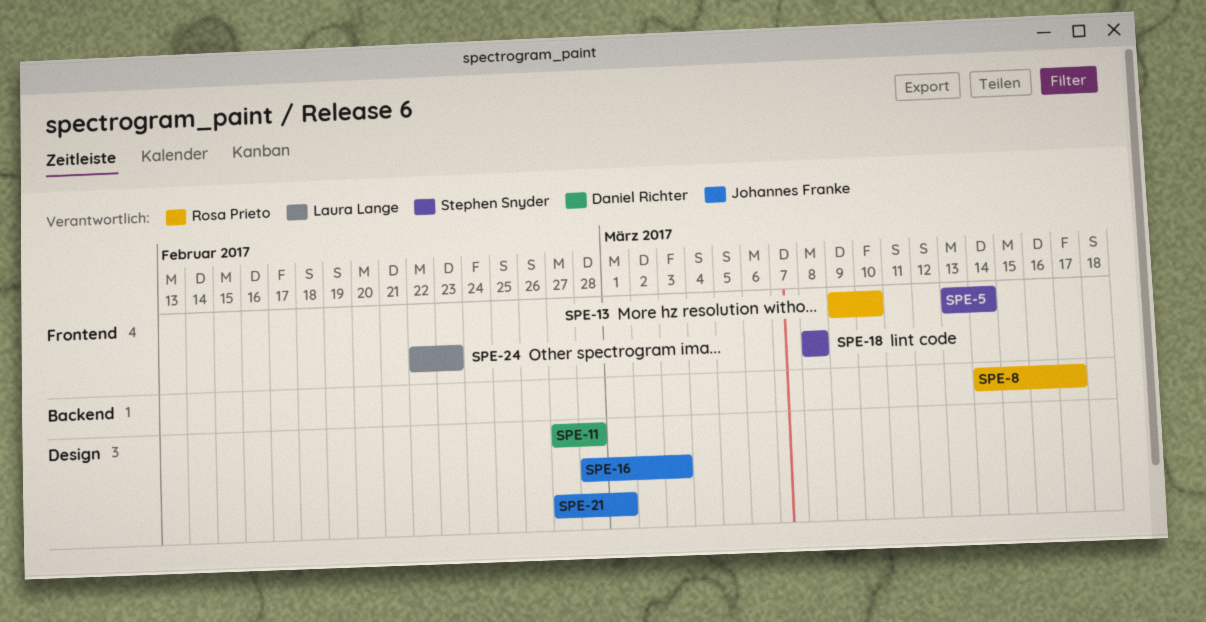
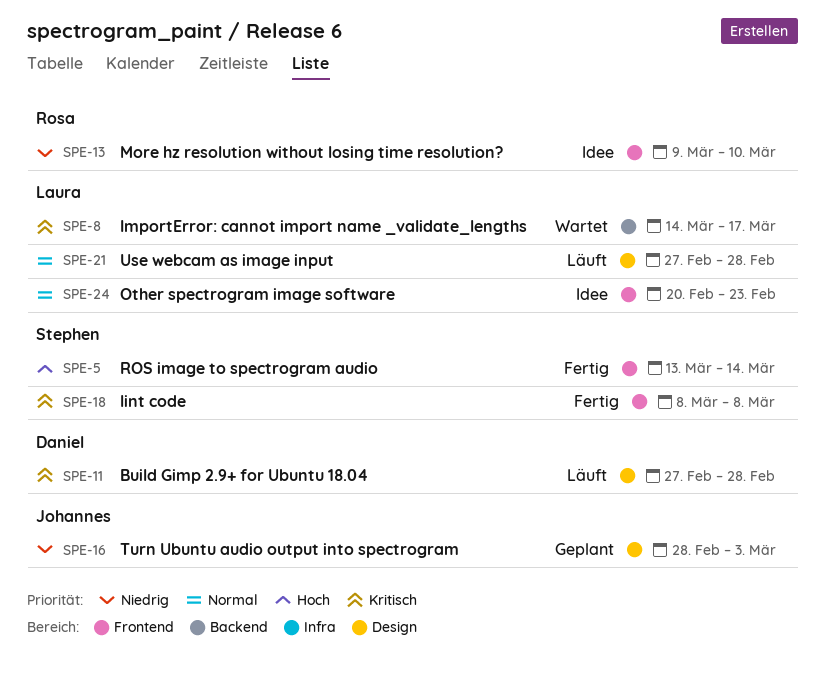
SPE-8, owner: Rosa Prieto -> Laura Lange
SPE-21, owner: Johannes Franke -> Laura Lange
SPE-21, due: Mar 1 -> Feb 28
SPE-24, start: Feb 22 -> Feb 20

